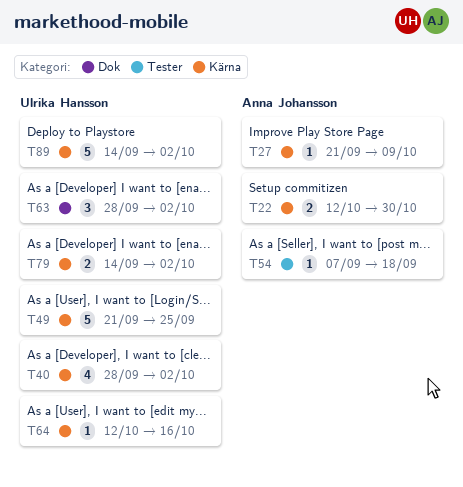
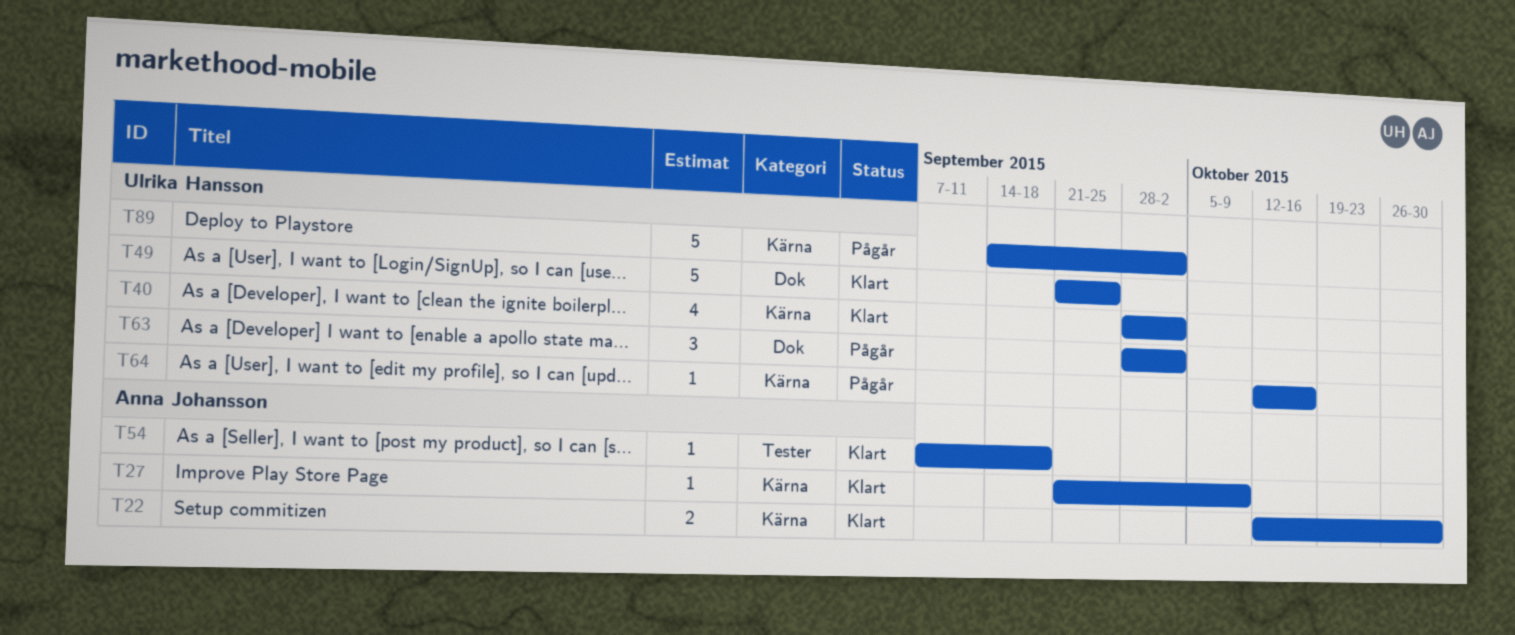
T49, label: Kärna -> Dok
T79: present -> none

